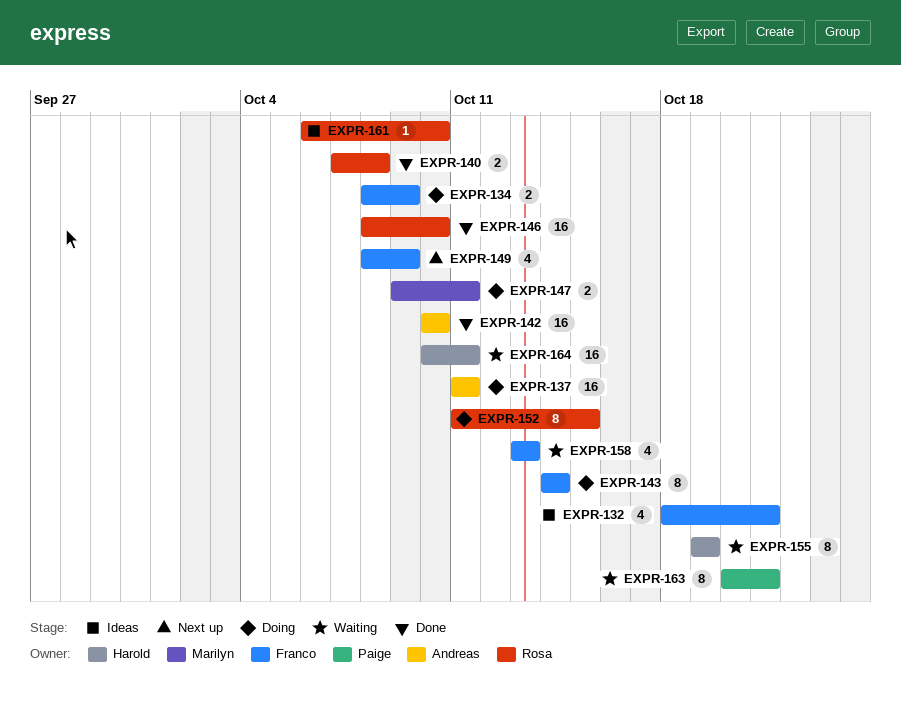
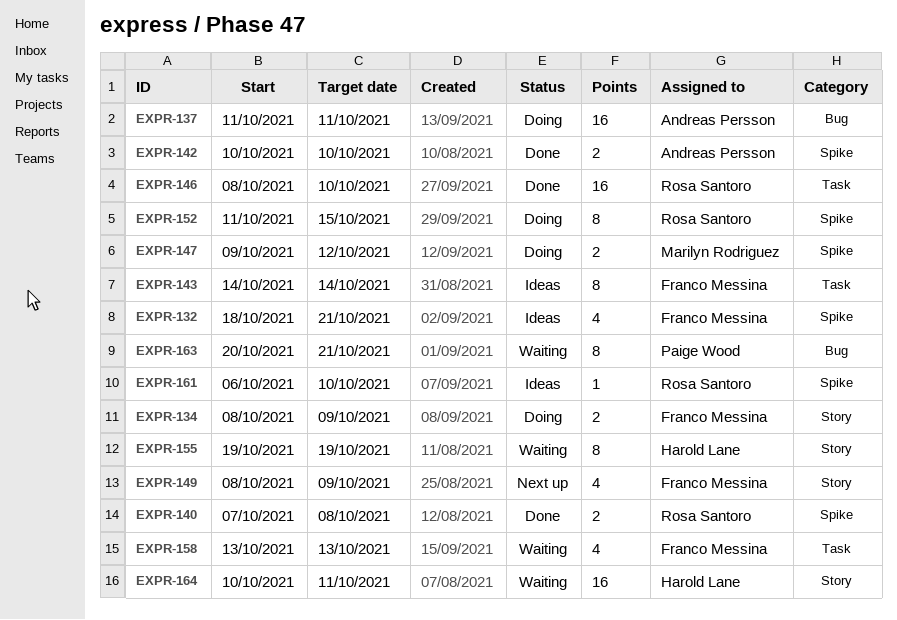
EXPR-142, estimate: 16 -> 2
EXPR-143, status: Doing -> Ideas
EXPR-147, due: Oct 11 -> Oct 12

